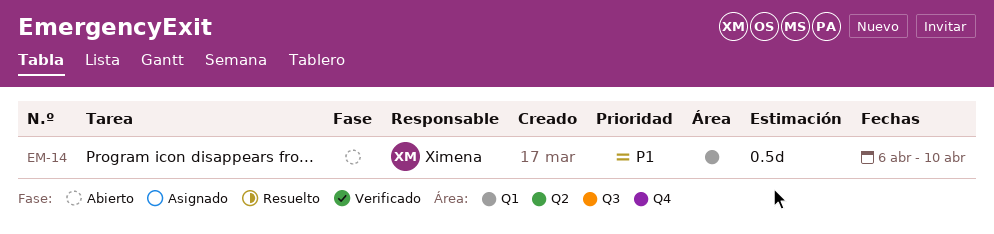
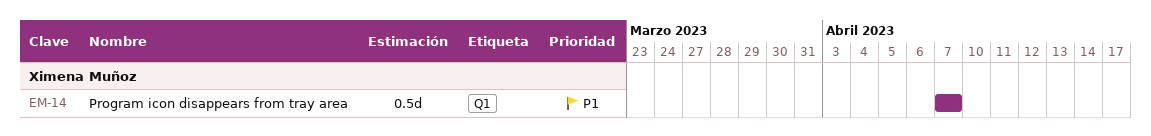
EM-14, start: Apr 6 -> Apr 7
EM-14, due: Apr 10 -> Apr 7

